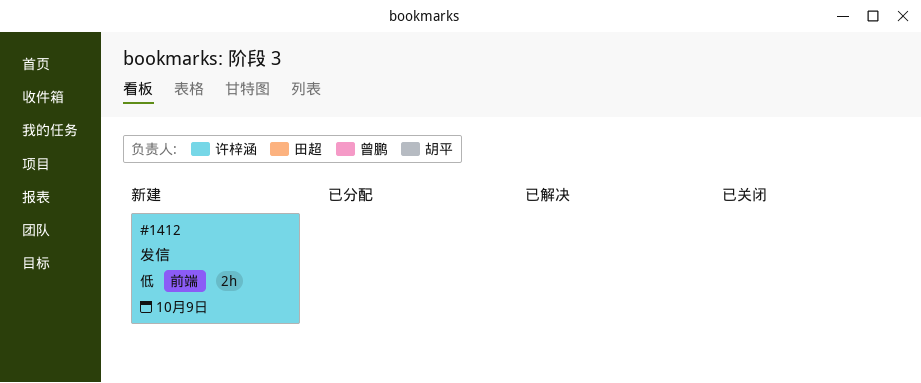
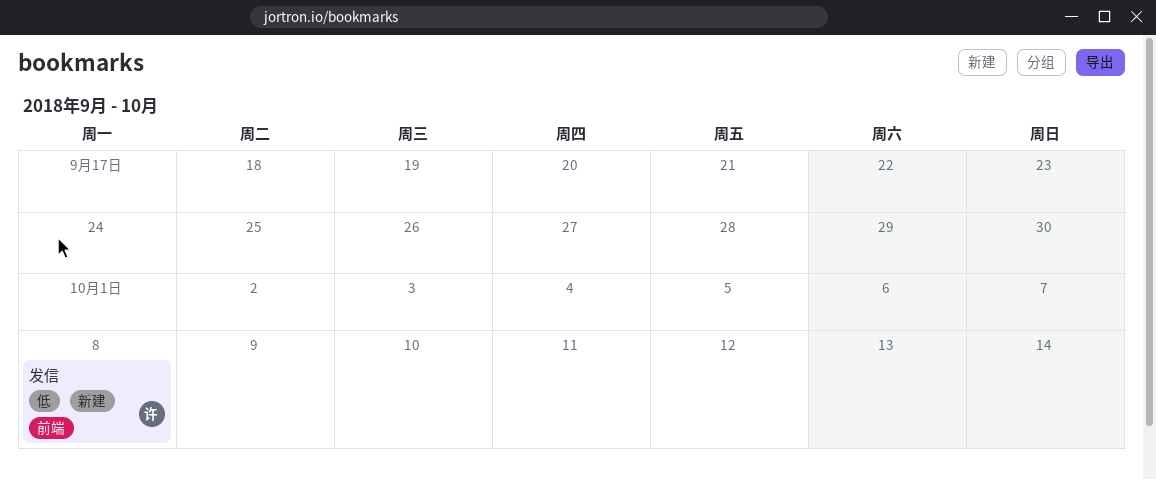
发信, due: Oct 9 -> Oct 8

